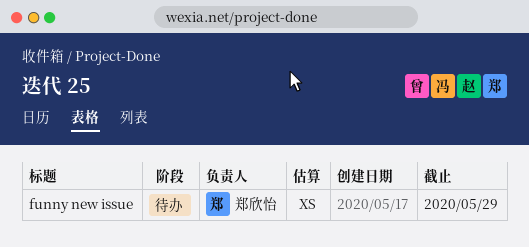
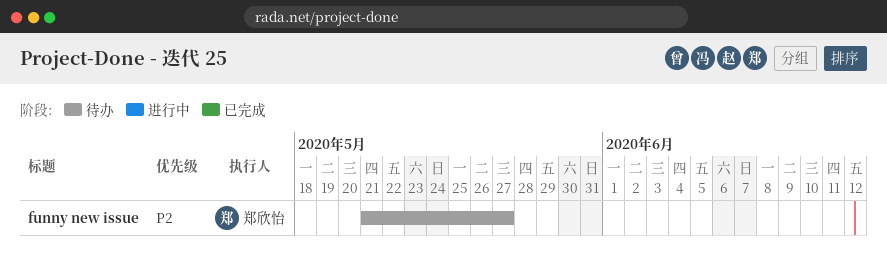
funny new issue, due: May 29 -> May 27

